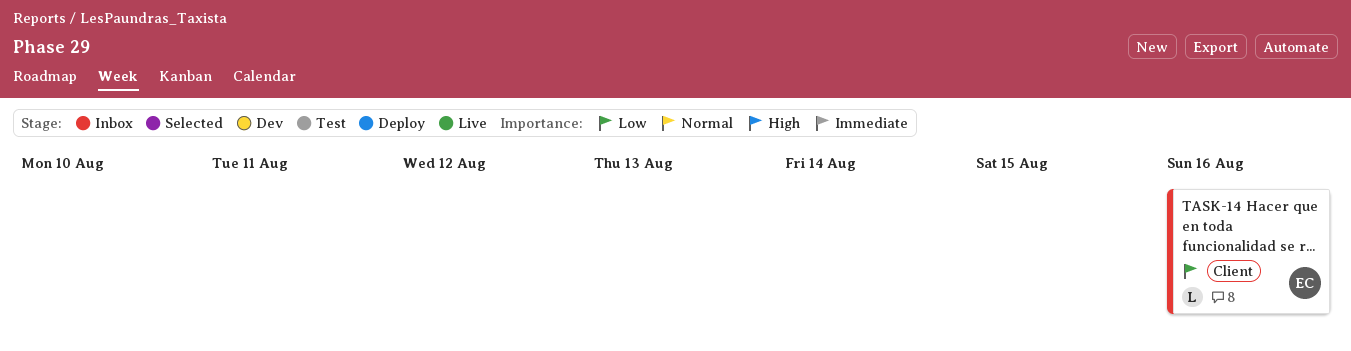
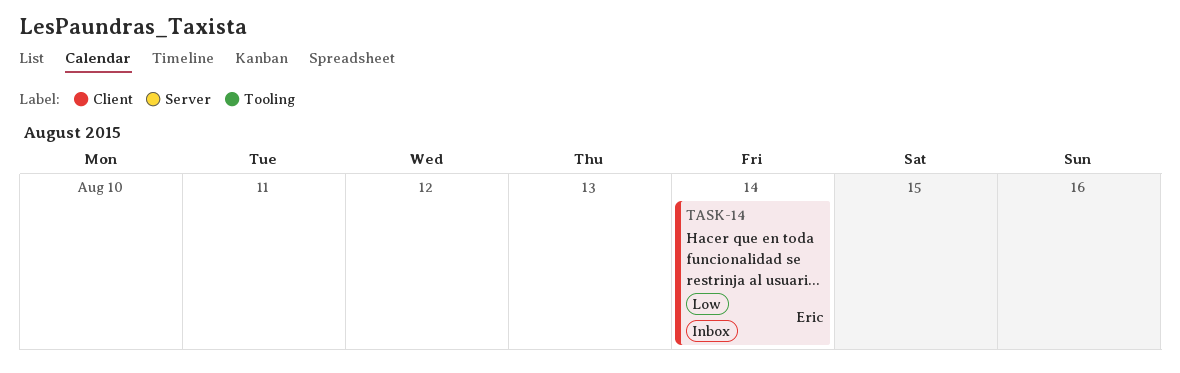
TASK-14, due: Aug 16 -> Aug 14

